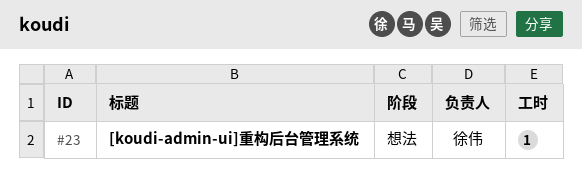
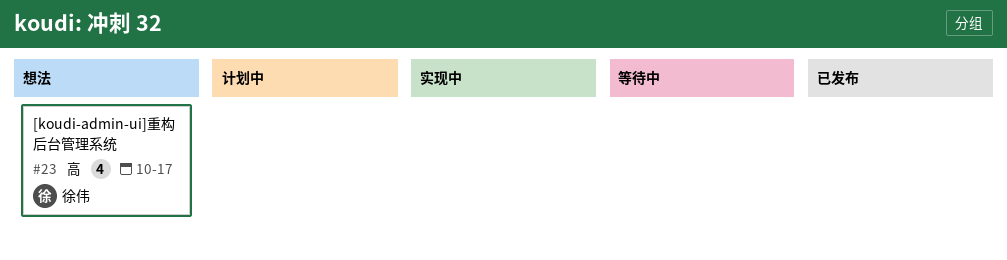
#23, estimate: 1 -> 4

